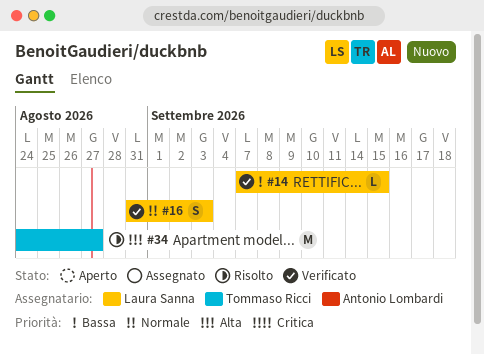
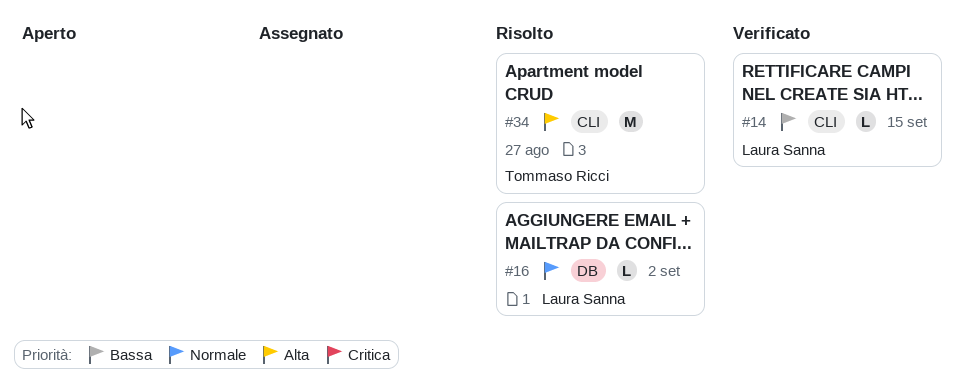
#16, status: Verificato -> Risolto
#16, estimate: S -> L
#16, due: Sep 3 -> Sep 2

